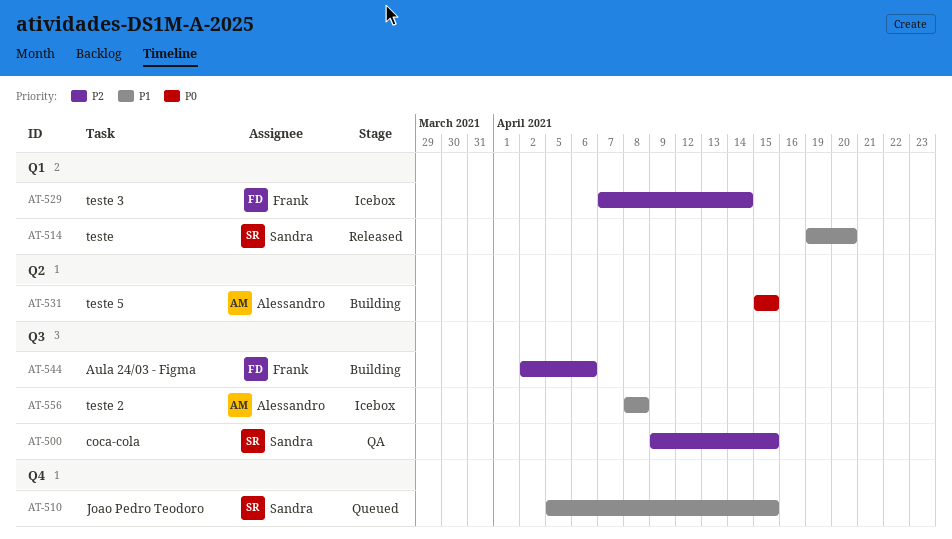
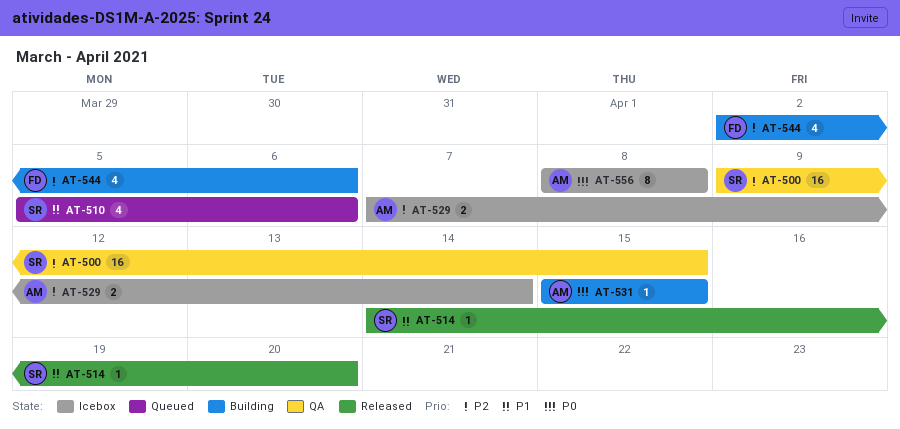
AT-510, due: Apr 15 -> Apr 6
AT-514, start: Apr 19 -> Apr 14
AT-529, owner: Frank -> Alessandro
AT-556, priority: P1 -> P0

